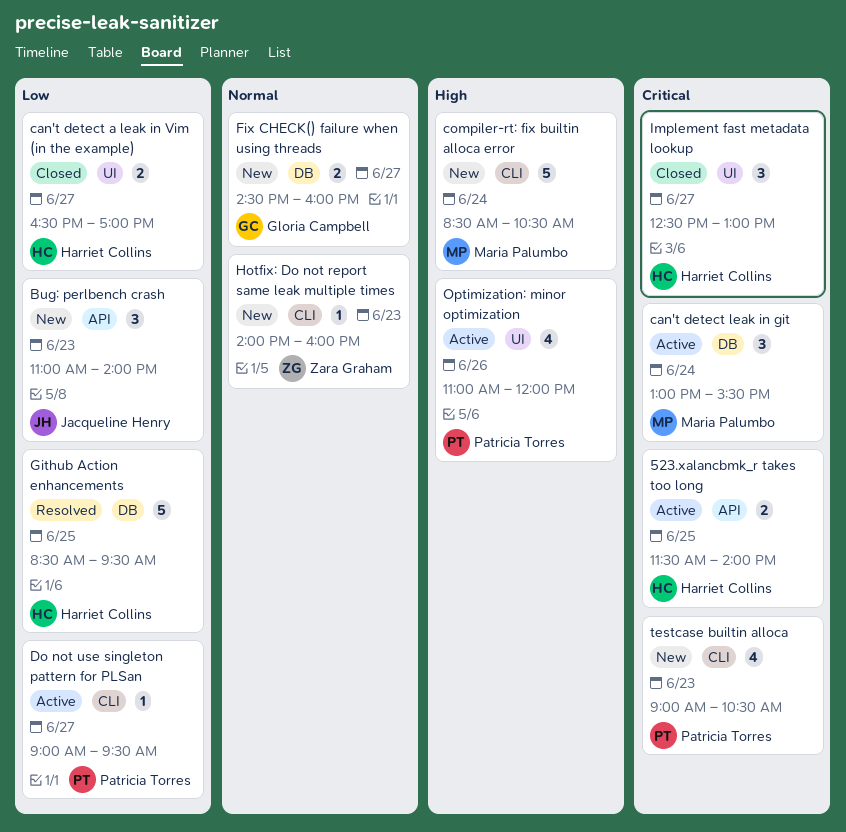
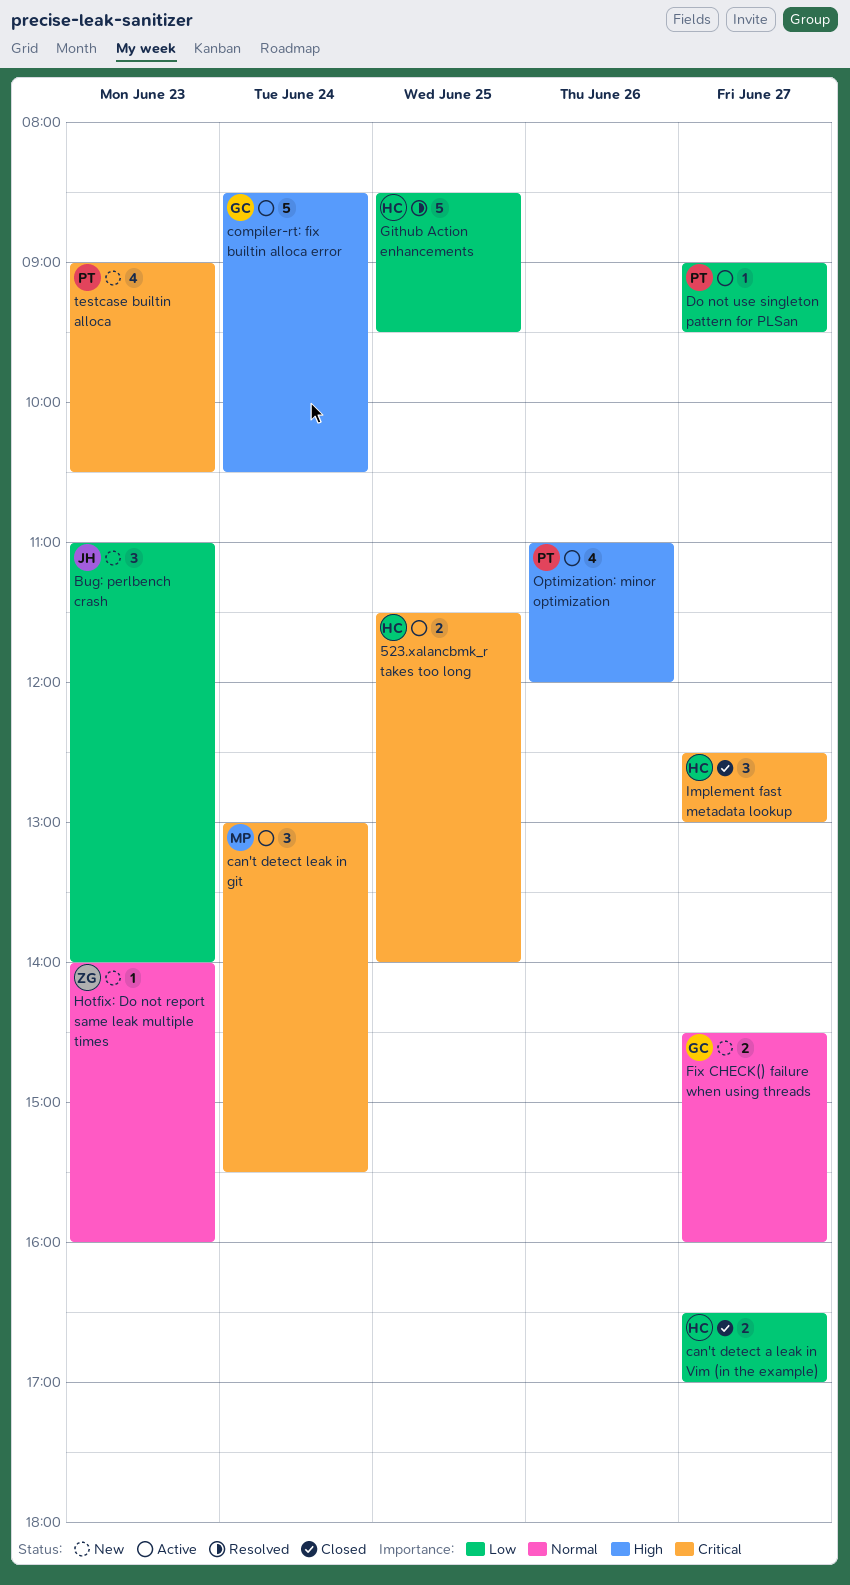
compiler-rt: fix builtin alloca error, status: New -> Active
compiler-rt: fix builtin alloca error, owner: Maria Palumbo -> Gloria Campbell

